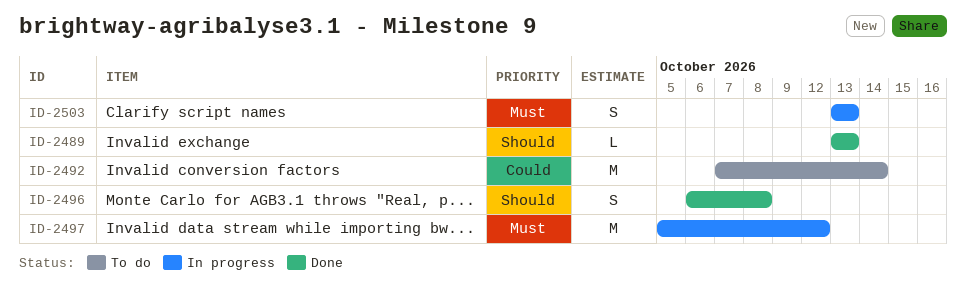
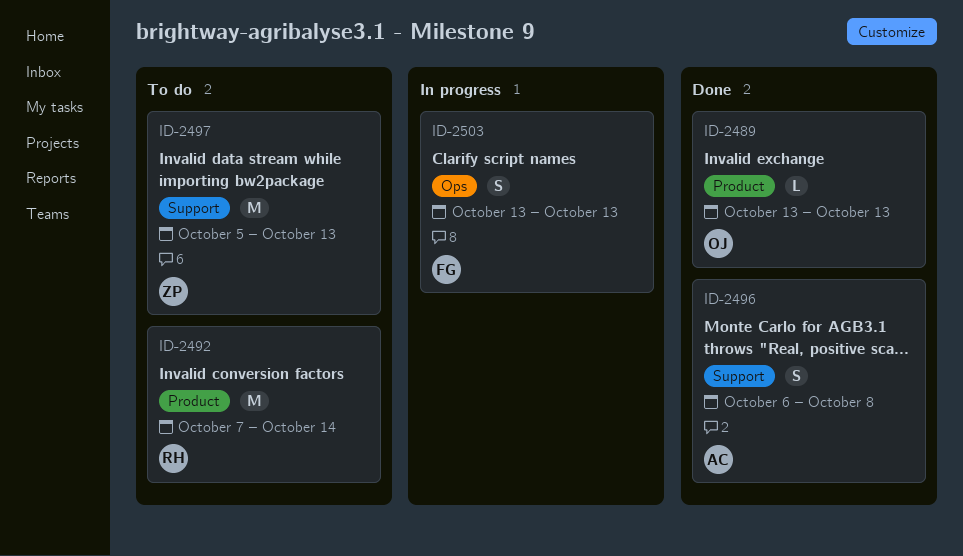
ID-2497, status: In progress -> To do
ID-2497, due: Oct 12 -> Oct 13

